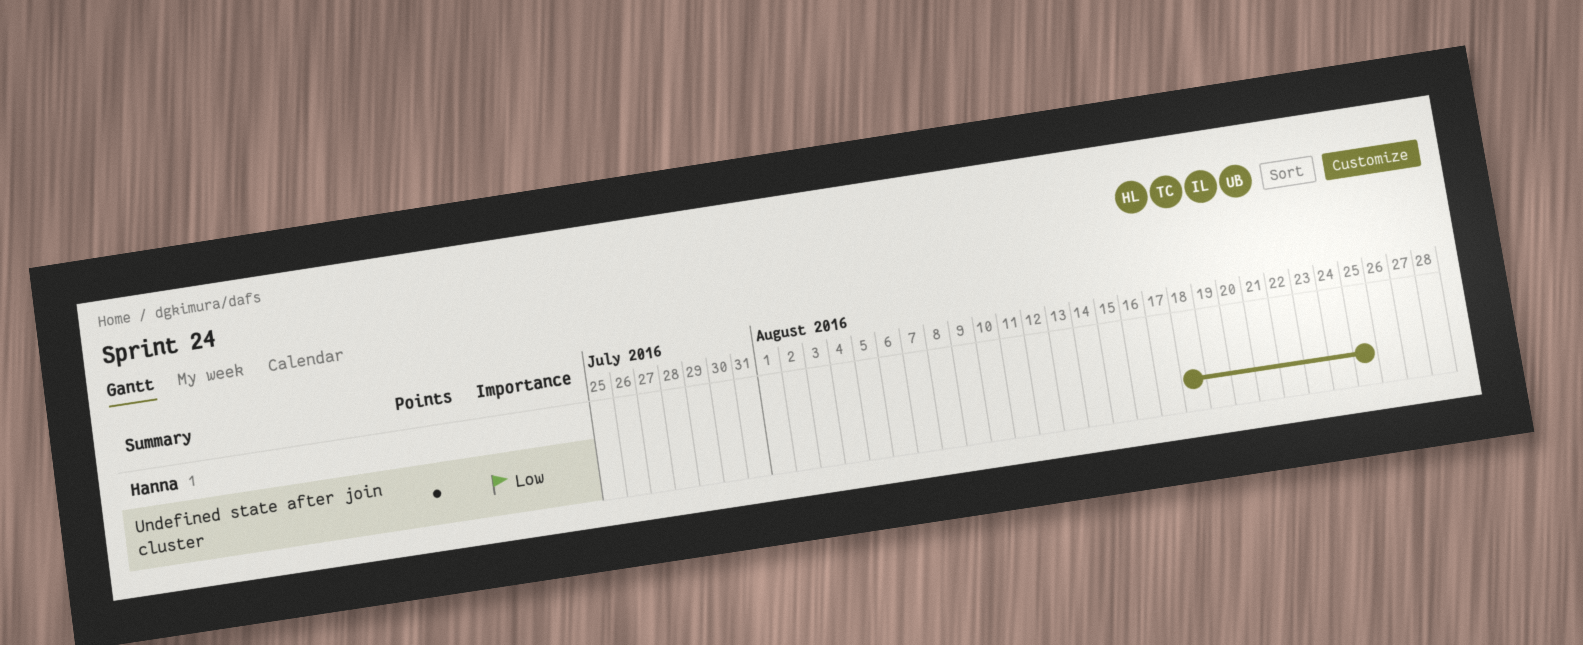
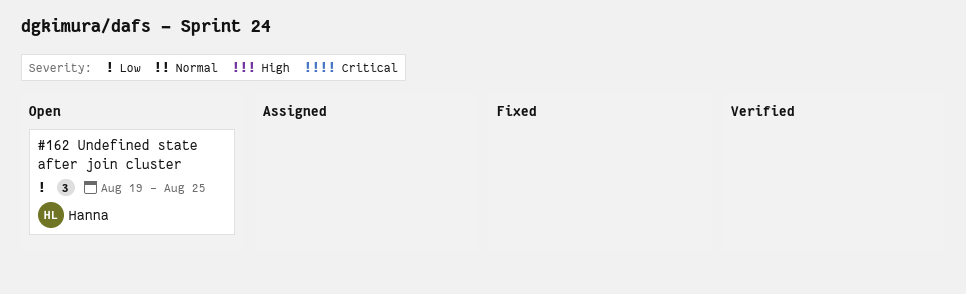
Undefined state after join cluster, estimate: 1 -> 3
Undefined state after join cluster, start: Aug 18 -> Aug 19

